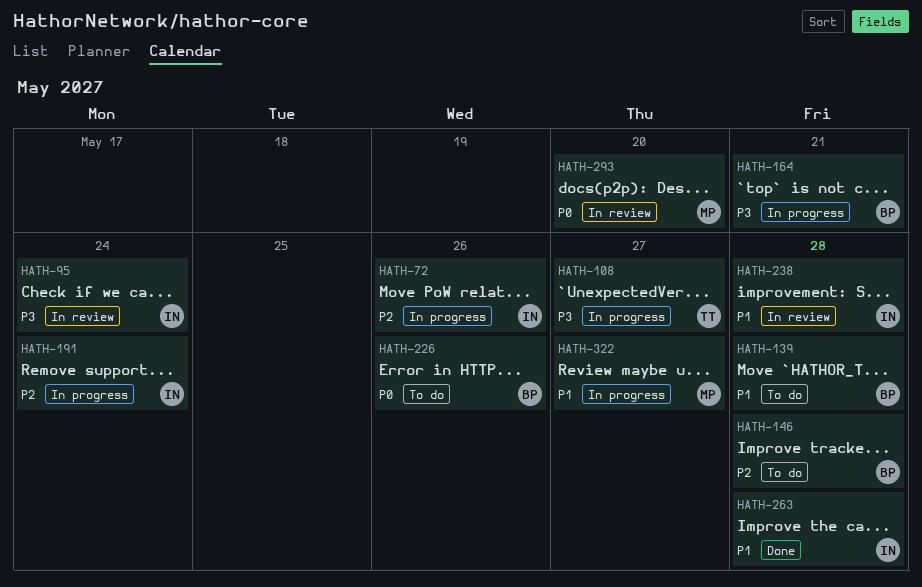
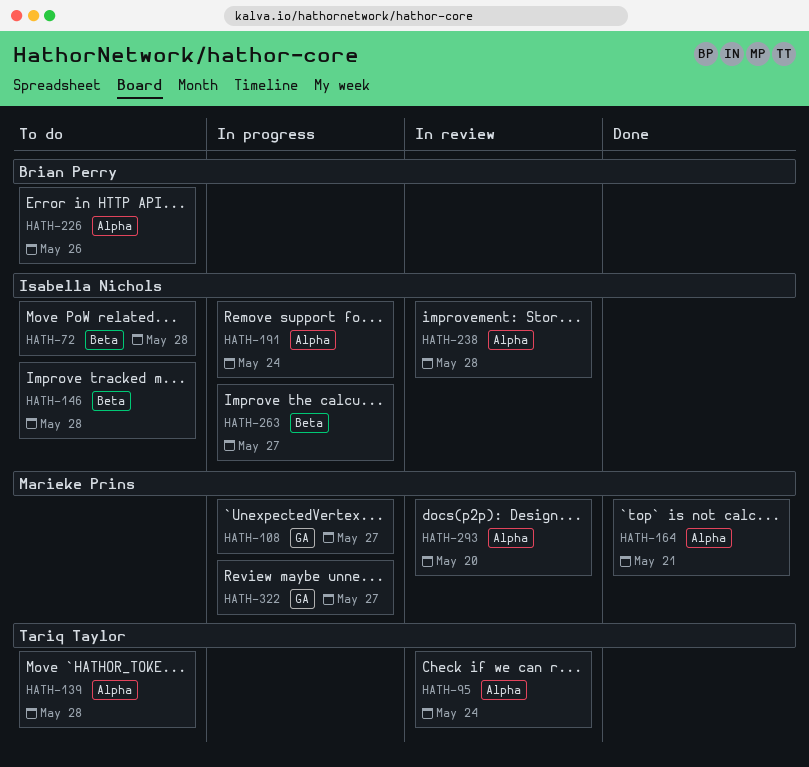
HATH-72, status: In progress -> To do
HATH-72, due: May 26 -> May 28
HATH-95, owner: Isabella Nichols -> Tariq Taylor
HATH-108, owner: Tariq Taylor -> Marieke Prins
HATH-139, owner: Brian Perry -> Tariq Taylor
HATH-146, owner: Brian Perry -> Isabella Nichols
HATH-164, status: In progress -> Done
HATH-164, owner: Brian Perry -> Marieke Prins
HATH-263, status: Done -> In progress
HATH-263, due: May 28 -> May 27

